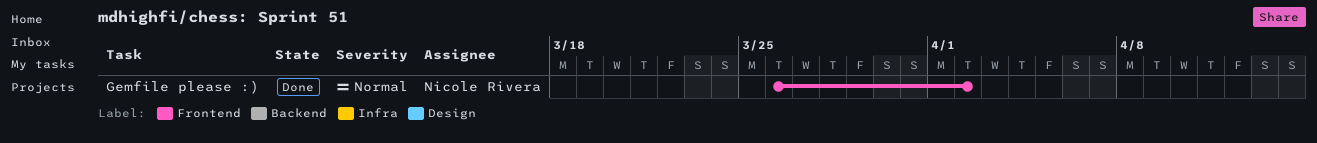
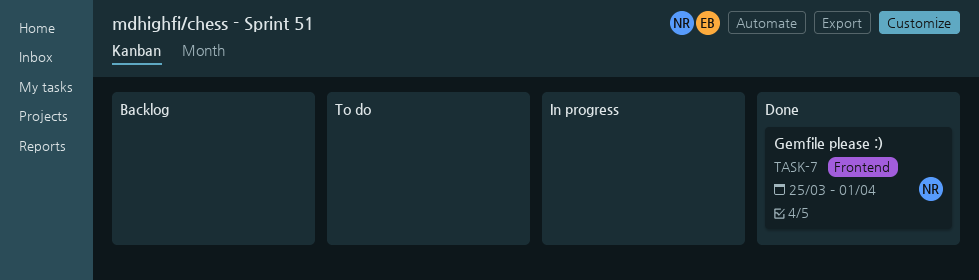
Gemfile please :), start: Mar 26 -> Mar 25
Gemfile please :), due: Apr 2 -> Apr 1

